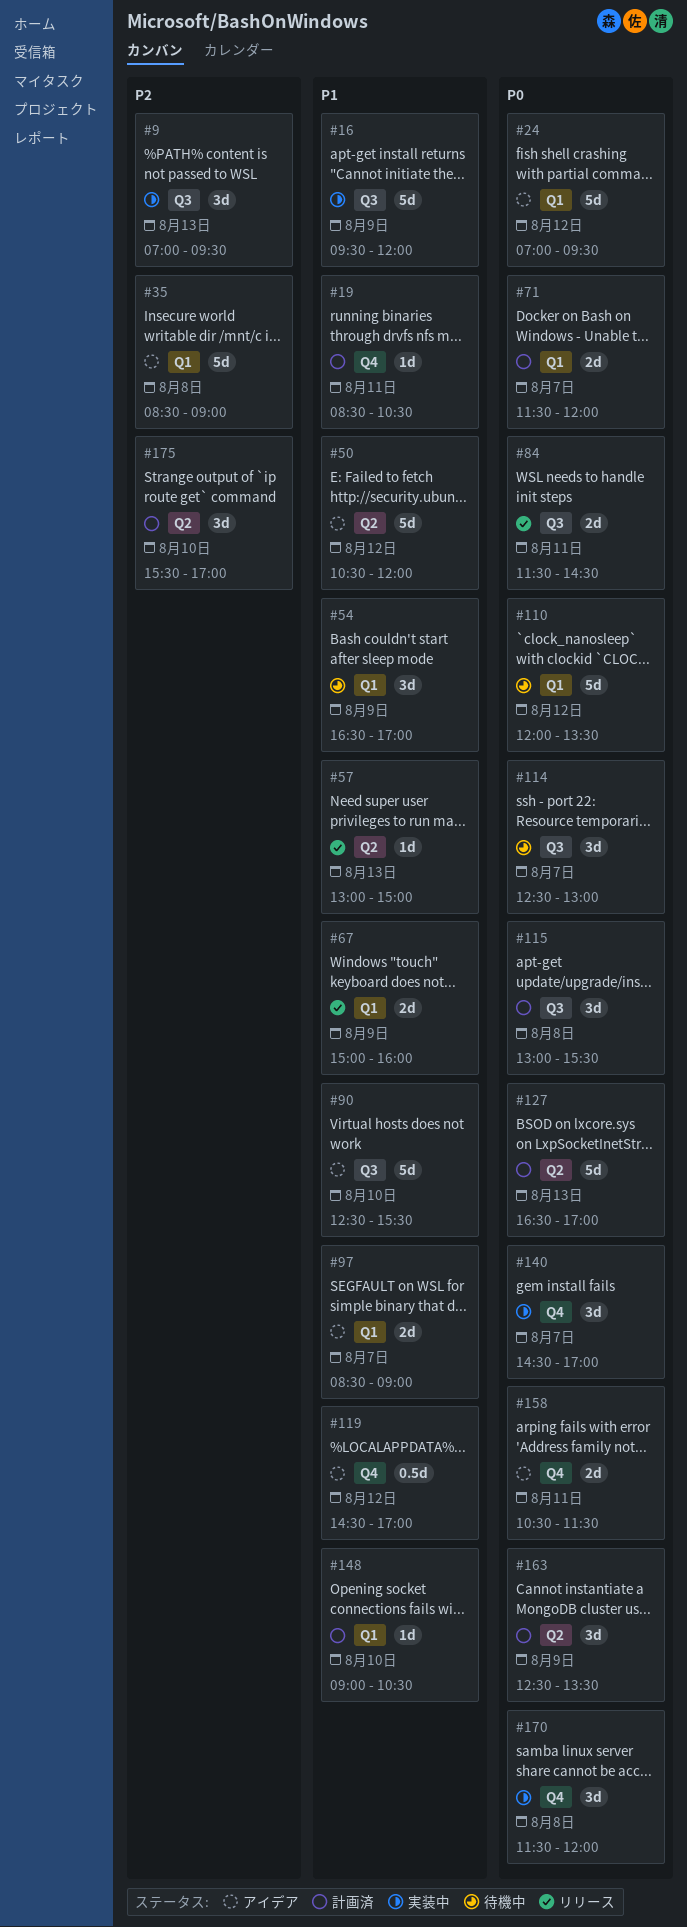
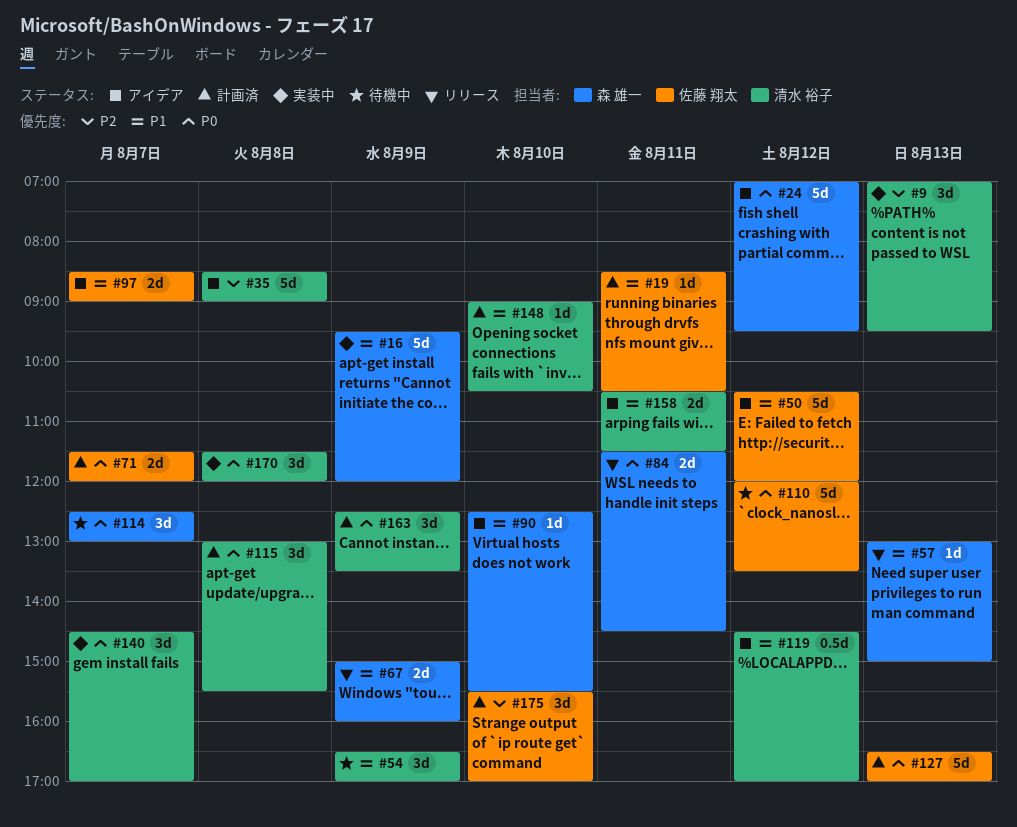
#90, estimate: 5d -> 1d
#158, priority: P0 -> P1

